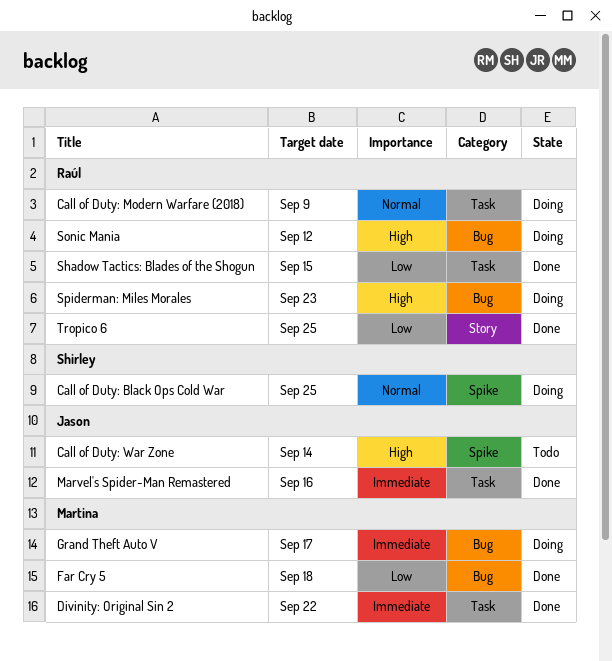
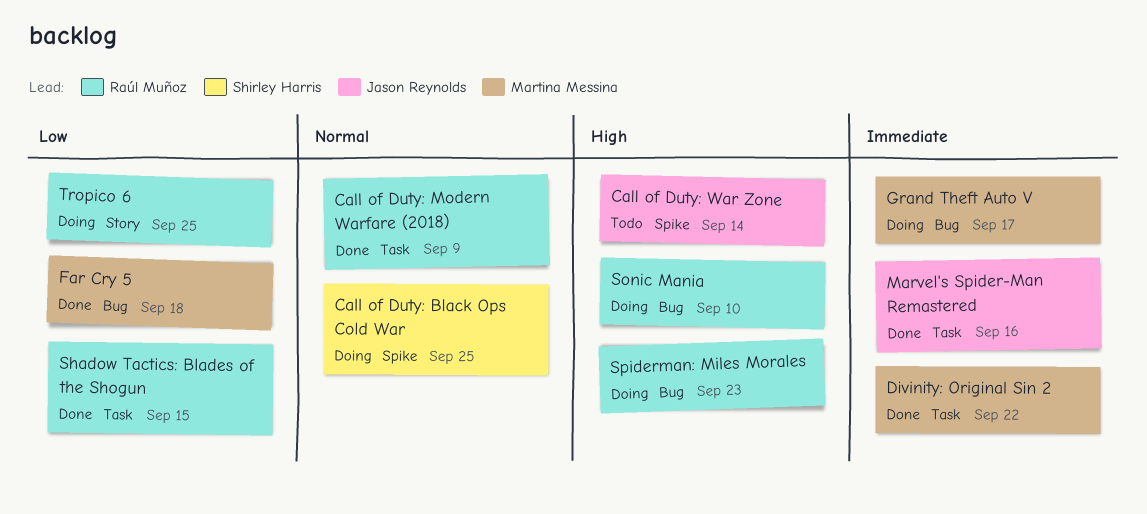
Call of Duty: Modern Warfare (2018), status: Doing -> Done
Sonic Mania, due: Sep 12 -> Sep 10
Tropico 6, status: Done -> Doing

